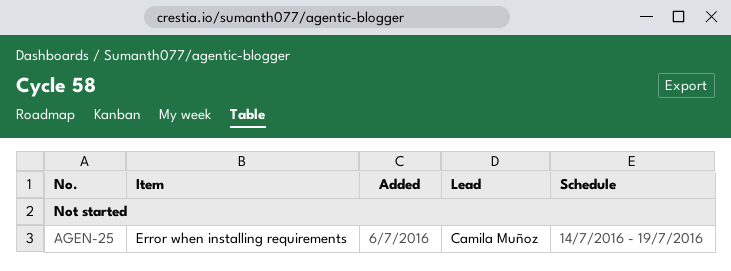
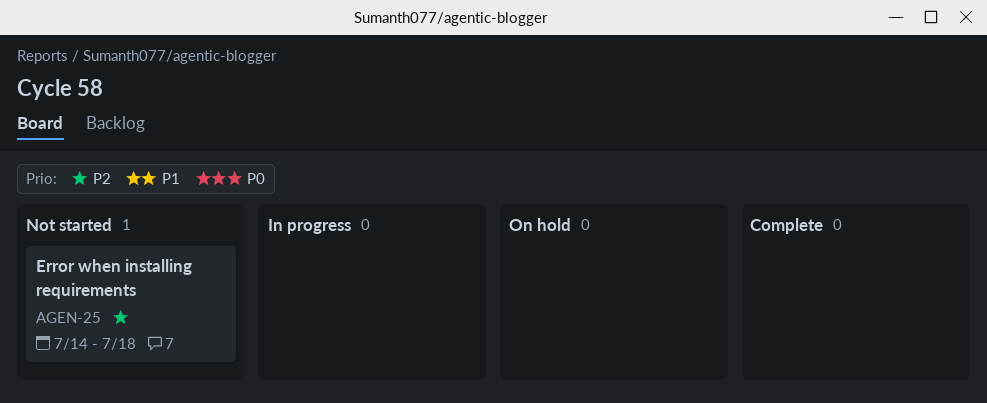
AGEN-25, due: Jul 19 -> Jul 18

